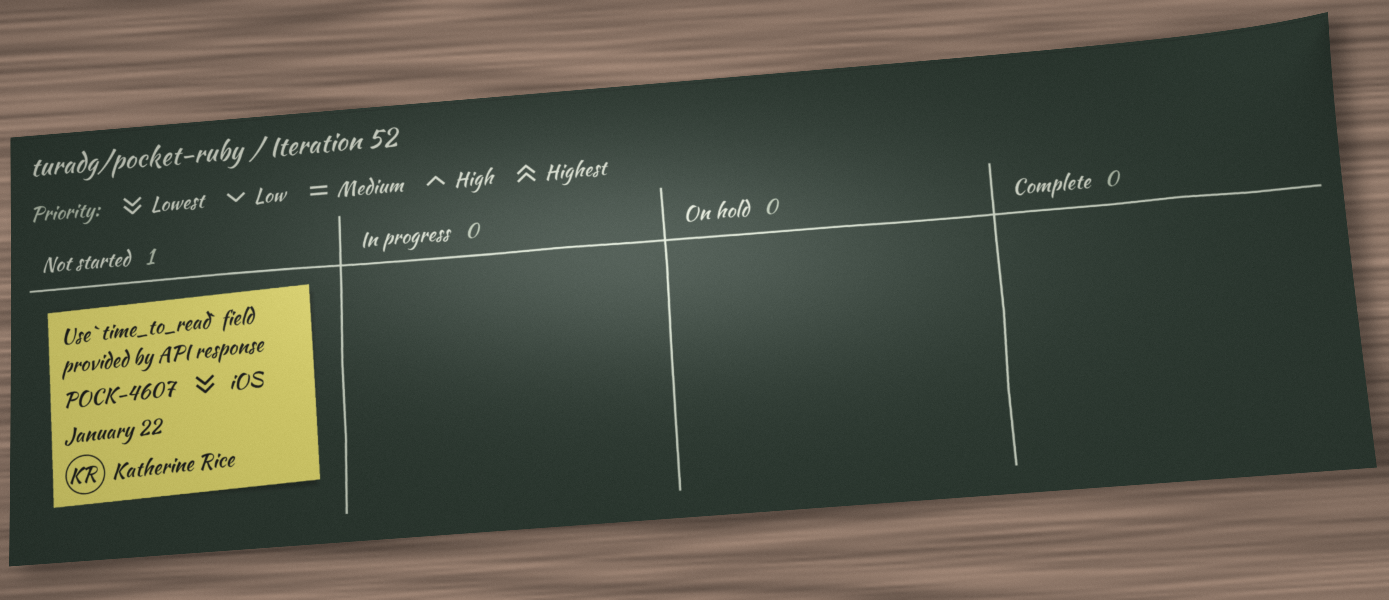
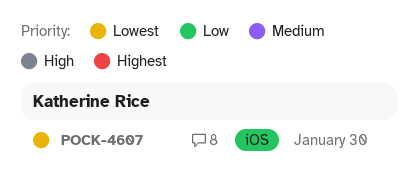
POCK-4607, due: Jan 22 -> Jan 30

